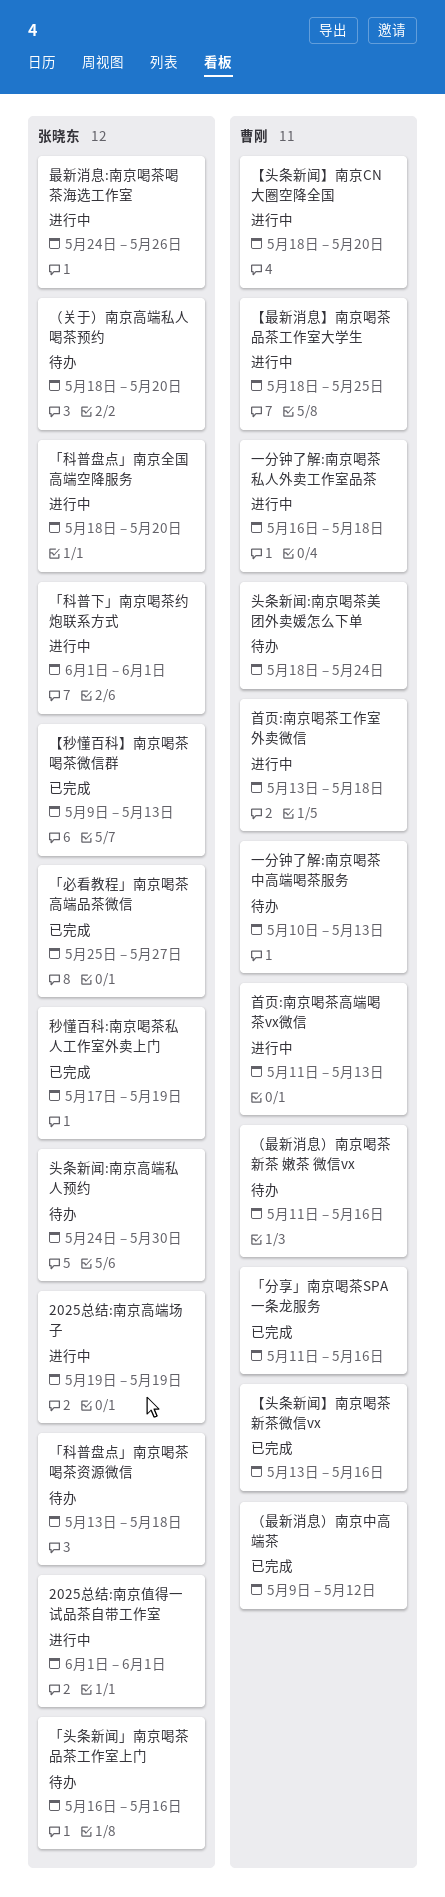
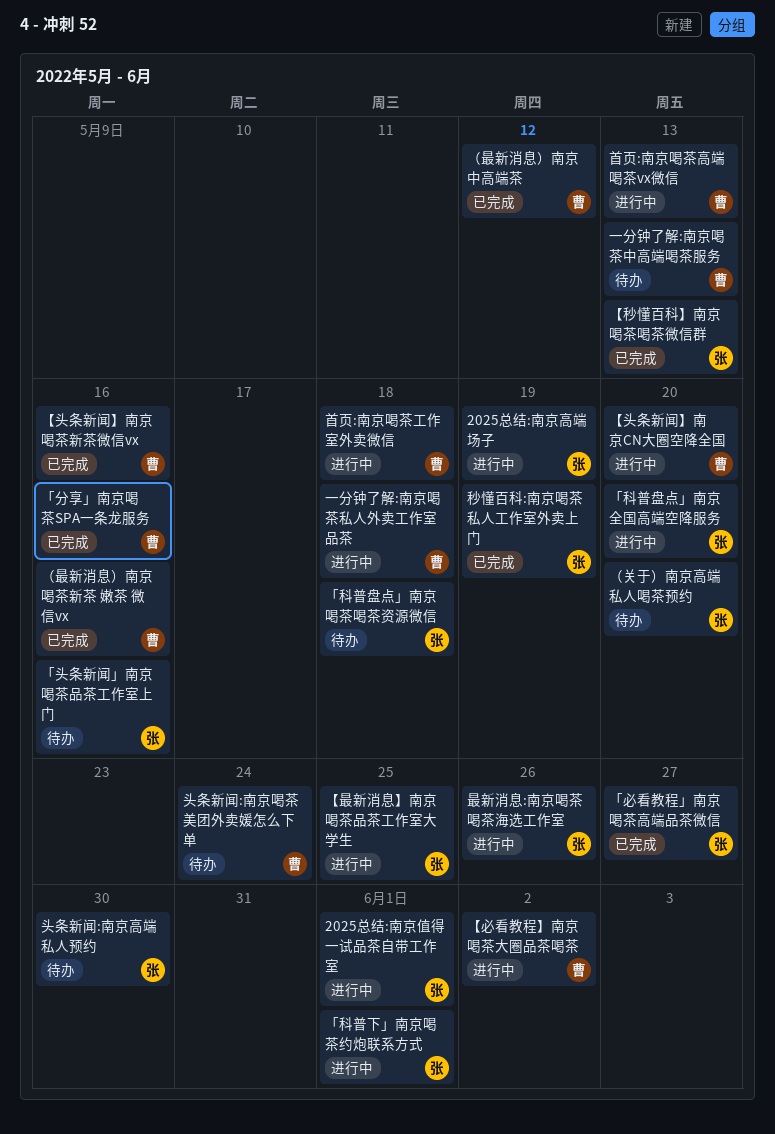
【必看教程】南京喝茶大圈品茶喝茶: none -> present
【最新消息】南京喝茶品茶工作室大学生, owner: 曹刚 -> 张晓东
（最新消息）南京喝茶新茶 嫩茶 微信vx, status: 待办 -> 已完成

